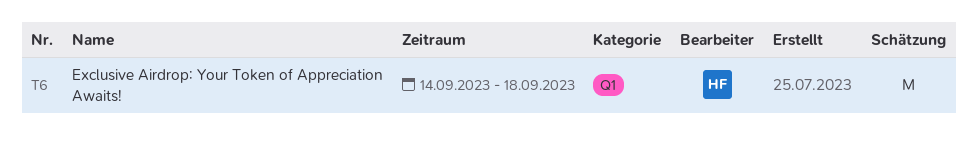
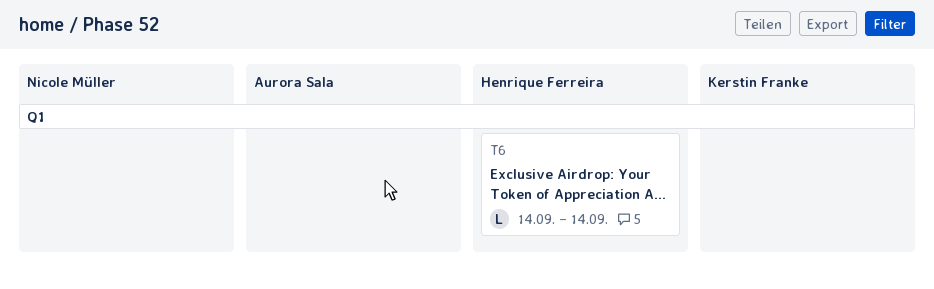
T6, estimate: M -> L
T6, due: Sep 18 -> Sep 14

